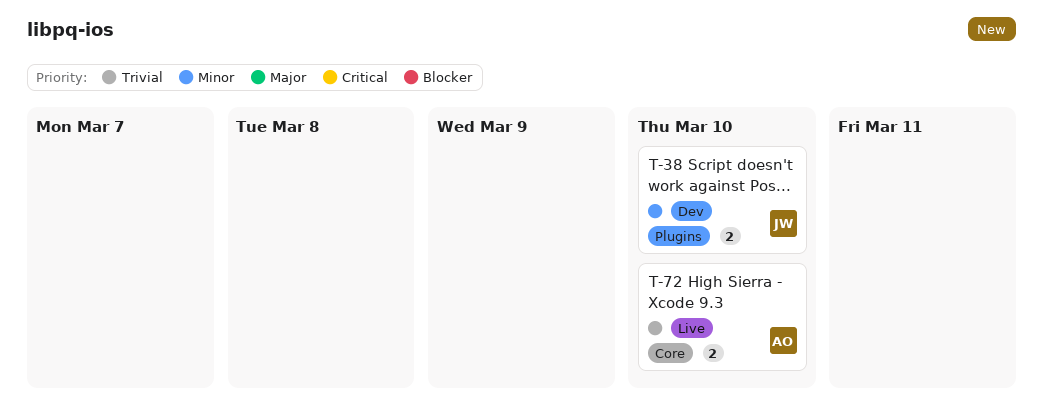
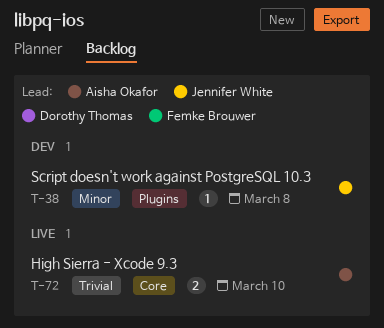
T-38, estimate: 2 -> 1
T-38, due: Mar 10 -> Mar 8

